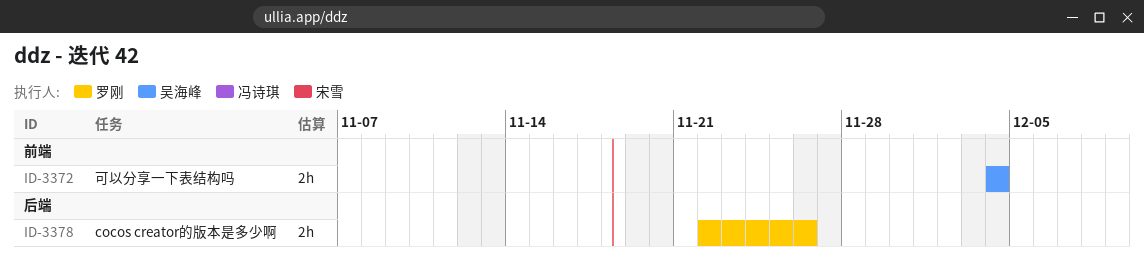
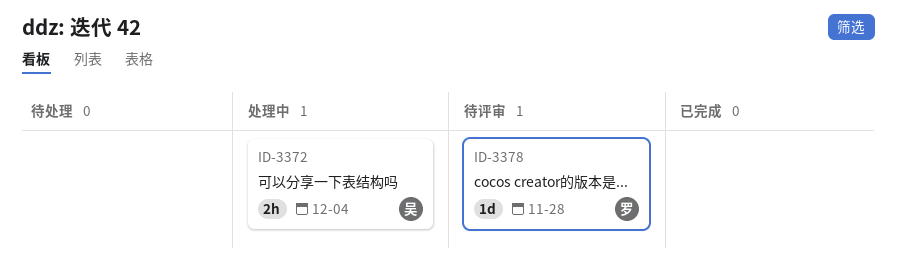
ID-3378, estimate: 2h -> 1d
ID-3378, due: Nov 26 -> Nov 28

